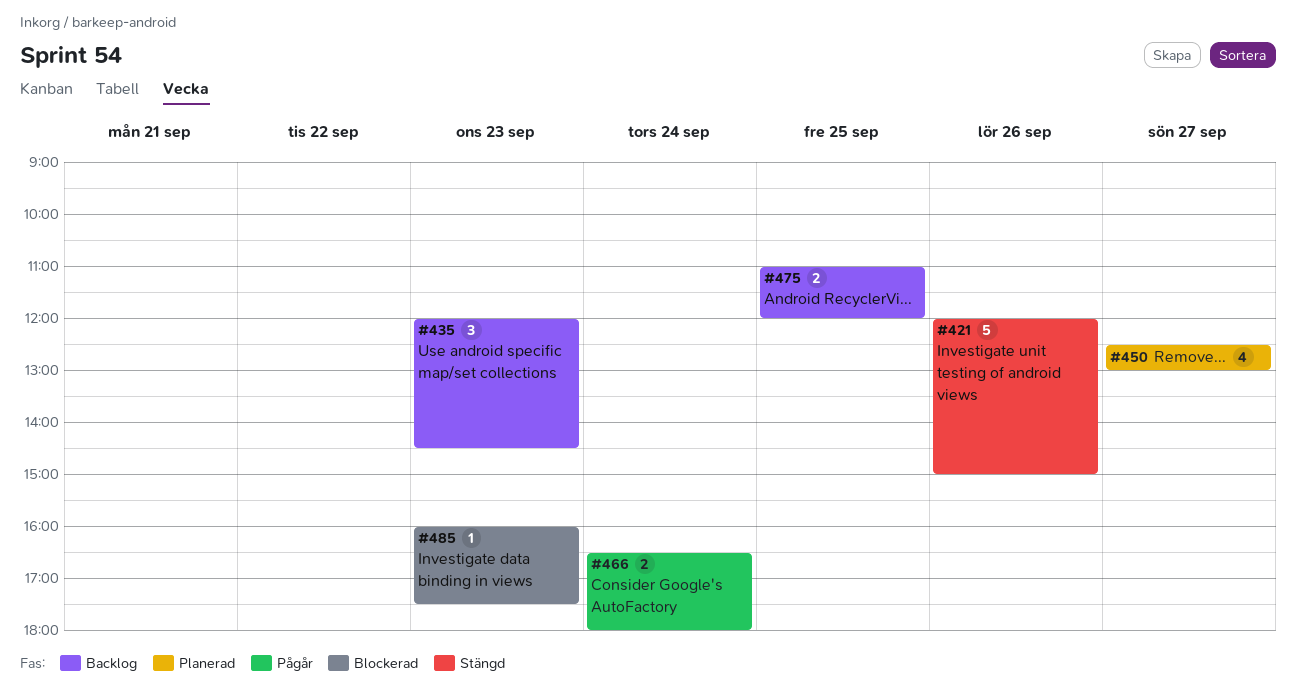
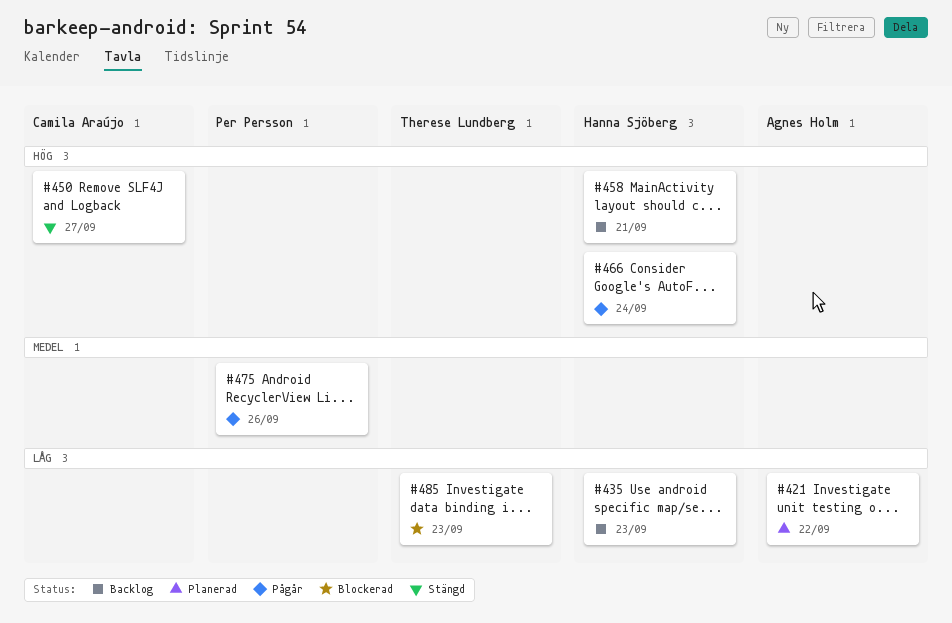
#421, status: Stängd -> Planerad
#421, day: Sep 26 -> Sep 22
#450, status: Planerad -> Stängd
#458: none -> present
#475, status: Backlog -> Pågår
#475, day: Sep 25 -> Sep 26

